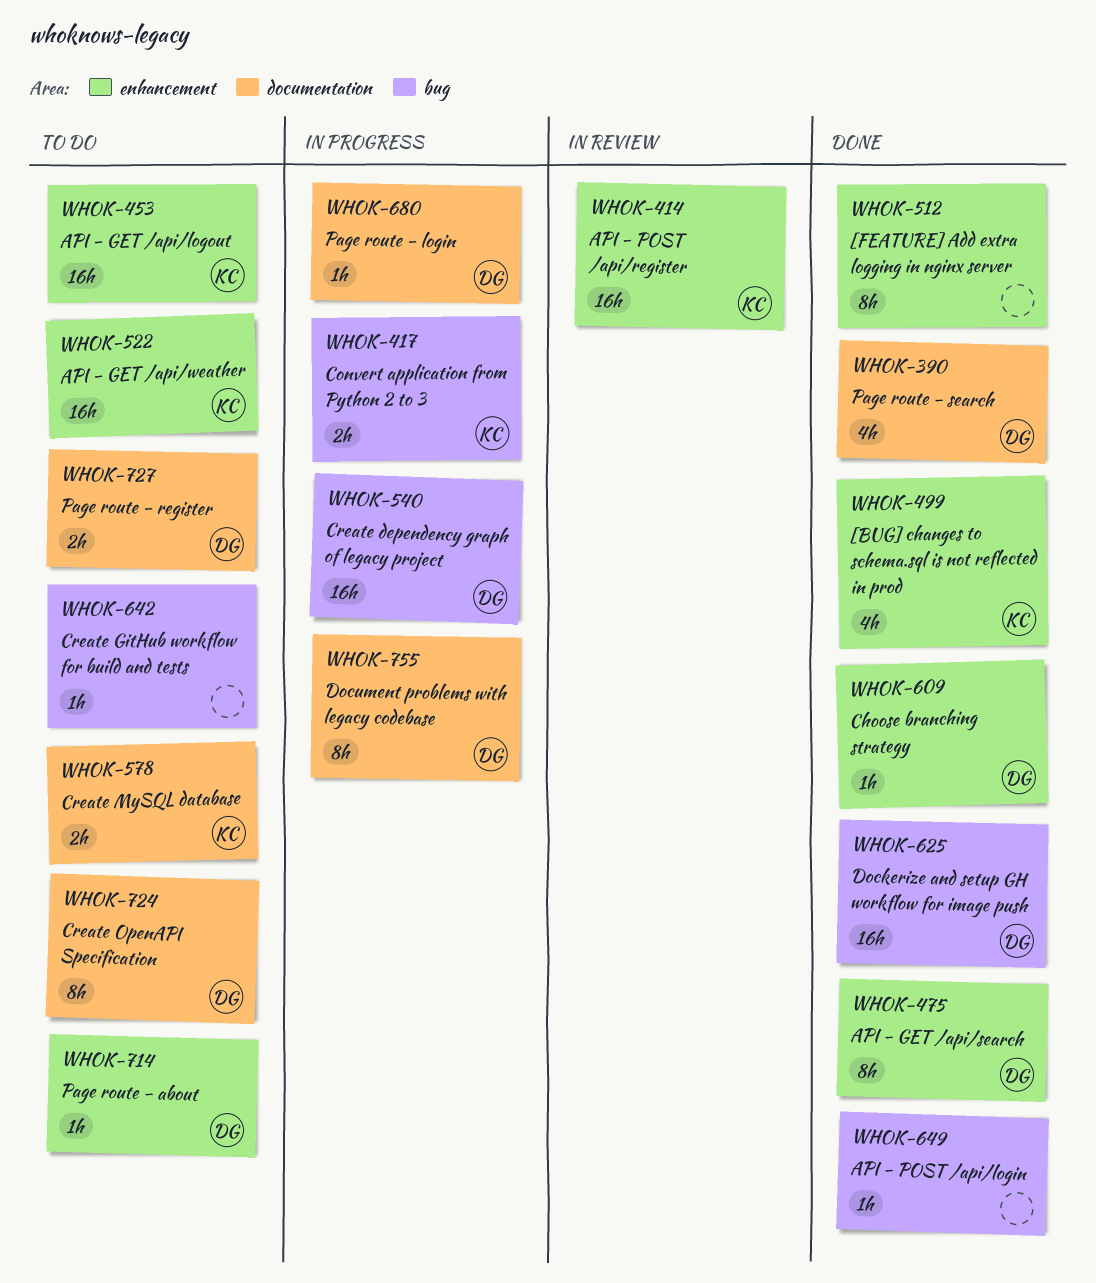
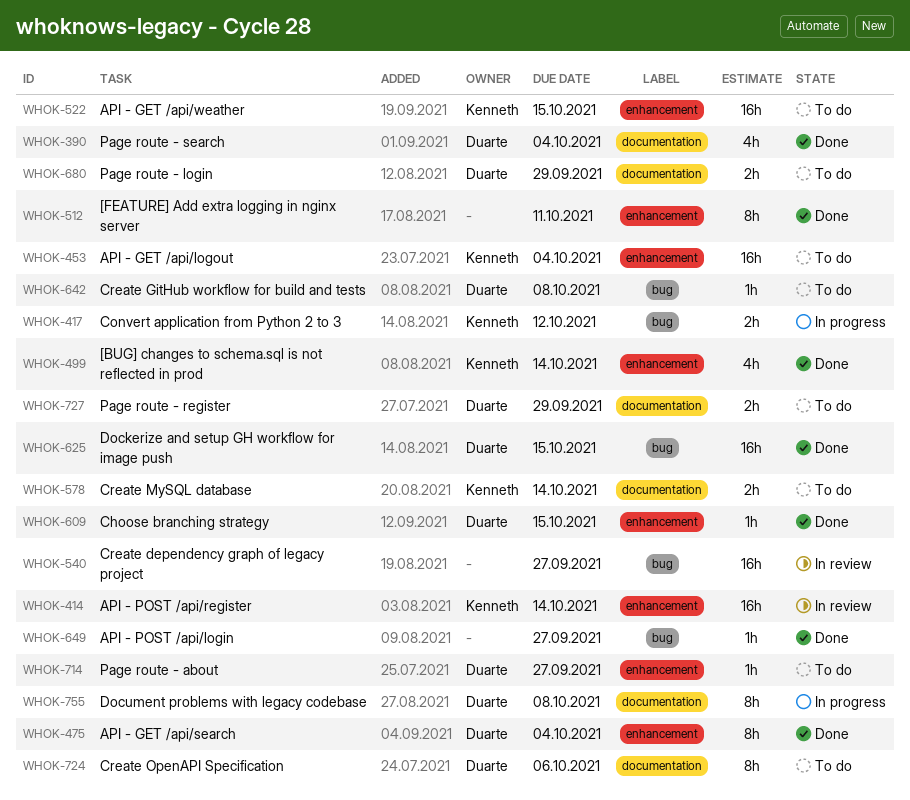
WHOK-540, status: In progress -> In review
WHOK-540, owner: Duarte -> none
WHOK-642, owner: none -> Duarte
WHOK-680, status: In progress -> To do
WHOK-680, estimate: 1h -> 2h

